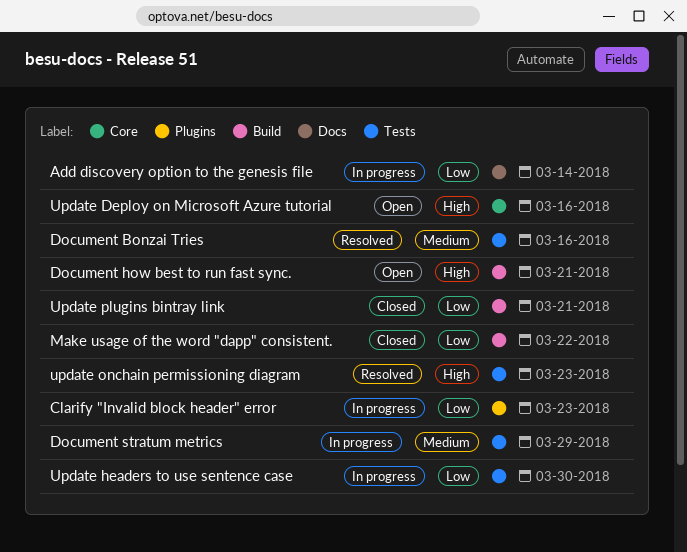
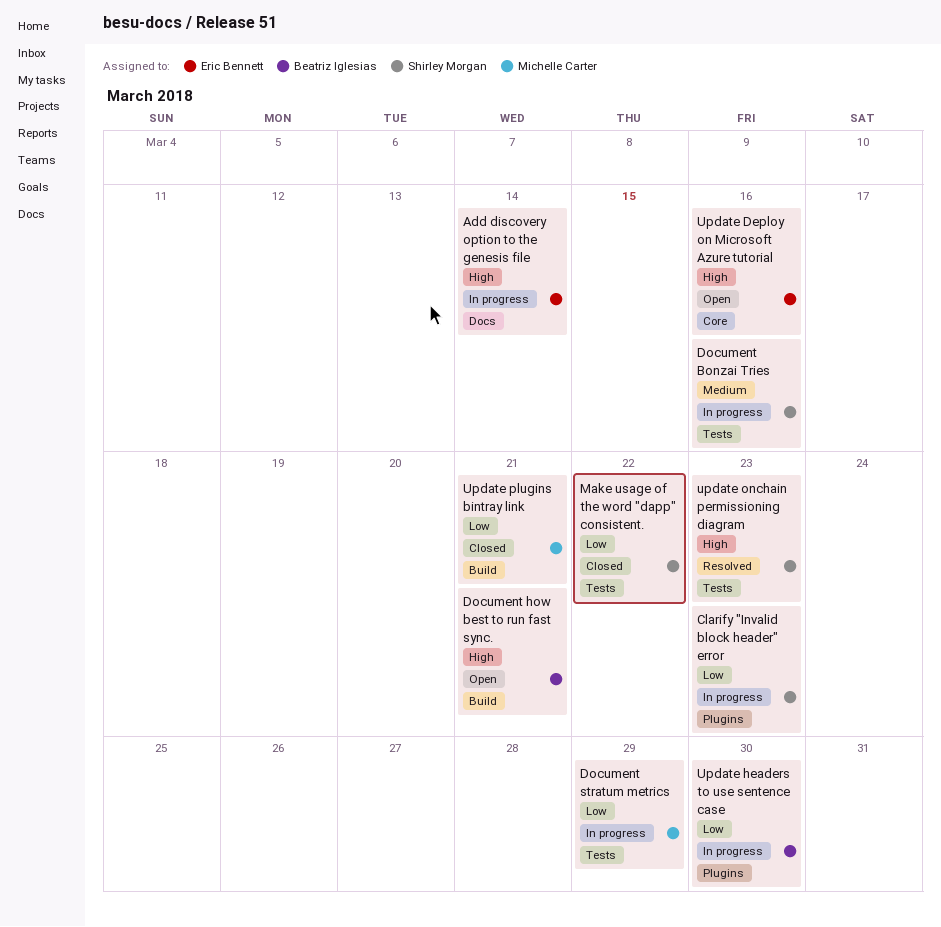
Add discovery option to the genesis file, priority: Low -> High
Document Bonzai Tries, status: Resolved -> In progress
Document stratum metrics, priority: Medium -> Low
Make usage of the word "dapp" consistent., label: Build -> Tests
Update headers to use sentence case, label: Tests -> Plugins

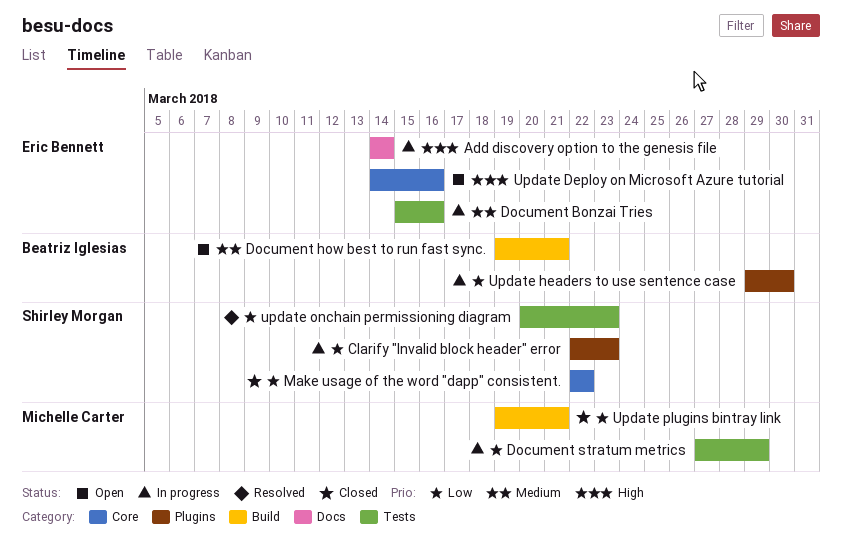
Document Bonzai Tries, owner: Shirley Morgan -> Eric Bennett
Document how best to run fast sync., priority: High -> Medium
Make usage of the word "dapp" consistent., label: Tests -> Core
update onchain permissioning diagram, priority: High -> Low

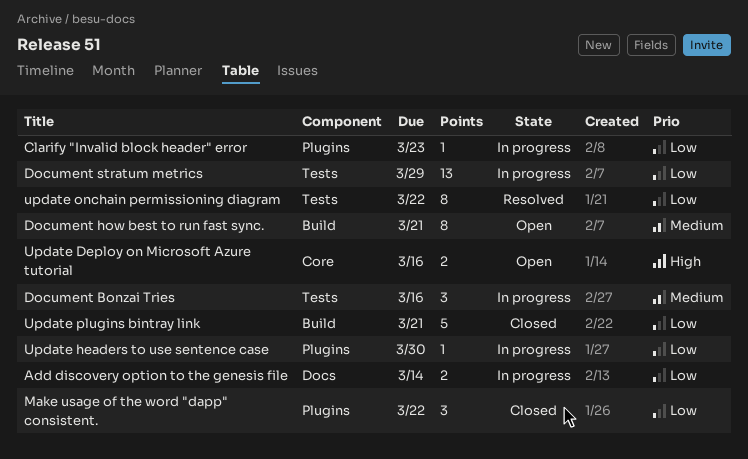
Add discovery option to the genesis file, priority: High -> Low
Make usage of the word "dapp" consistent., label: Core -> Plugins
update onchain permissioning diagram, due: Mar 23 -> Mar 22

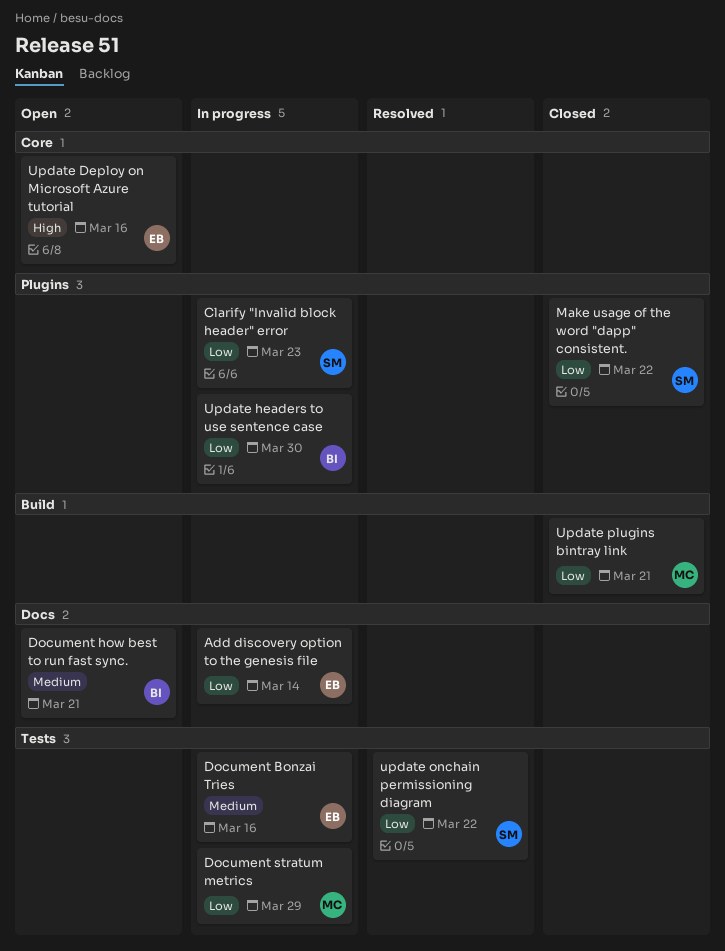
Document how best to run fast sync., label: Build -> Docs

